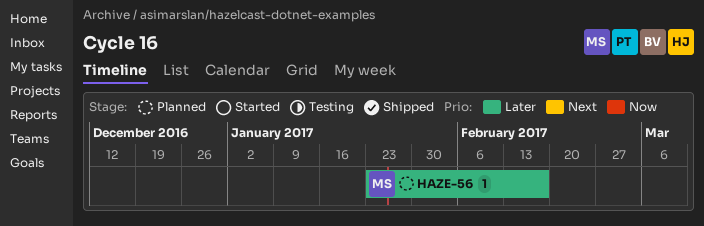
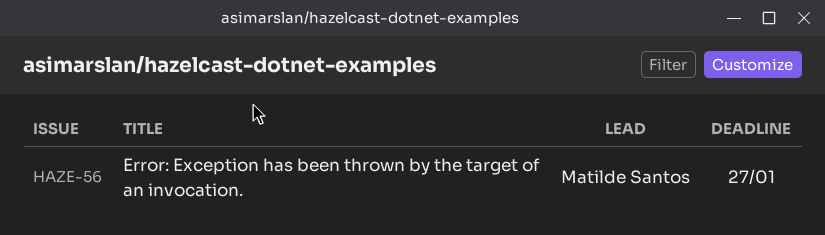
HAZE-56, due: Feb 17 -> Jan 27

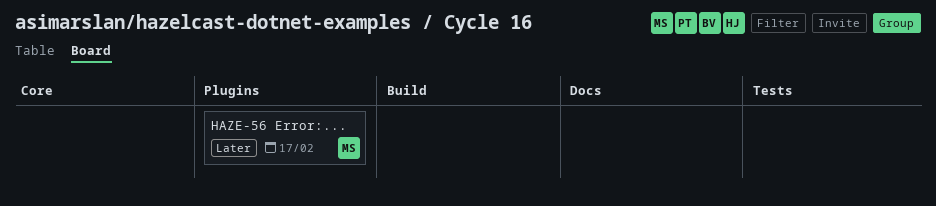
HAZE-56, due: Jan 27 -> Feb 17

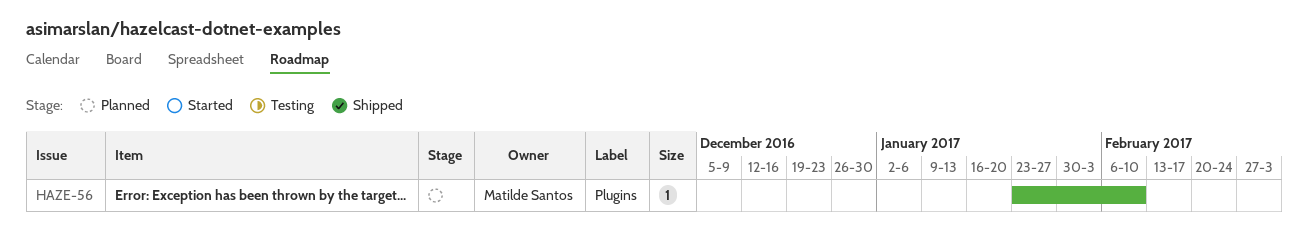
HAZE-56, due: Feb 17 -> Feb 10

